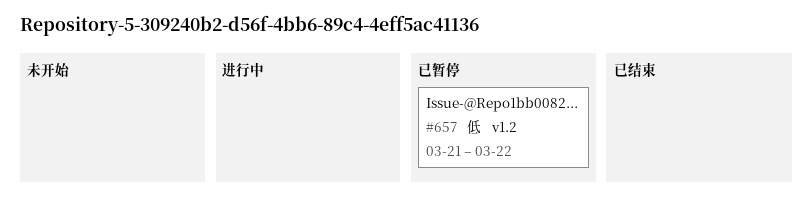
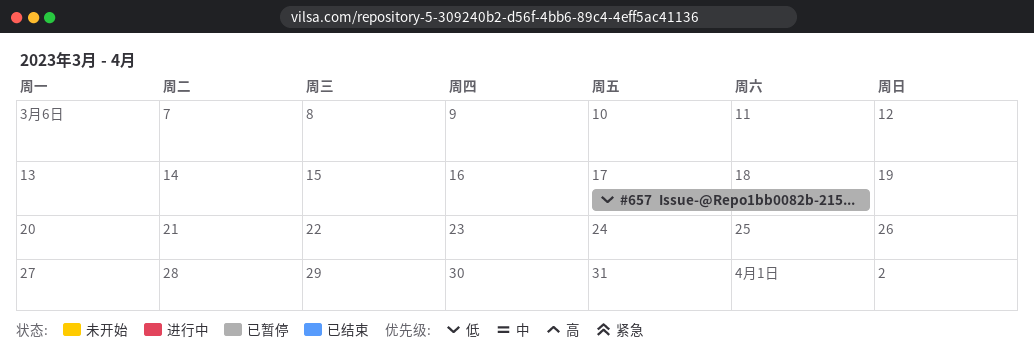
#657, start: Mar 21 -> Mar 17
#657, due: Mar 22 -> Mar 18

